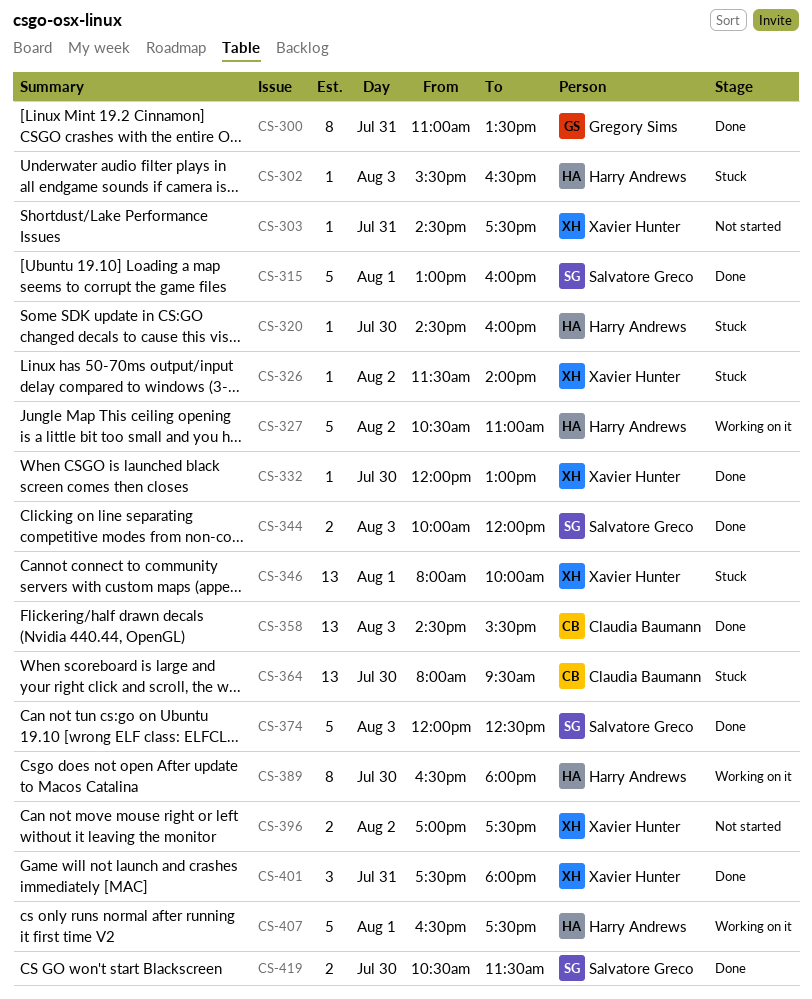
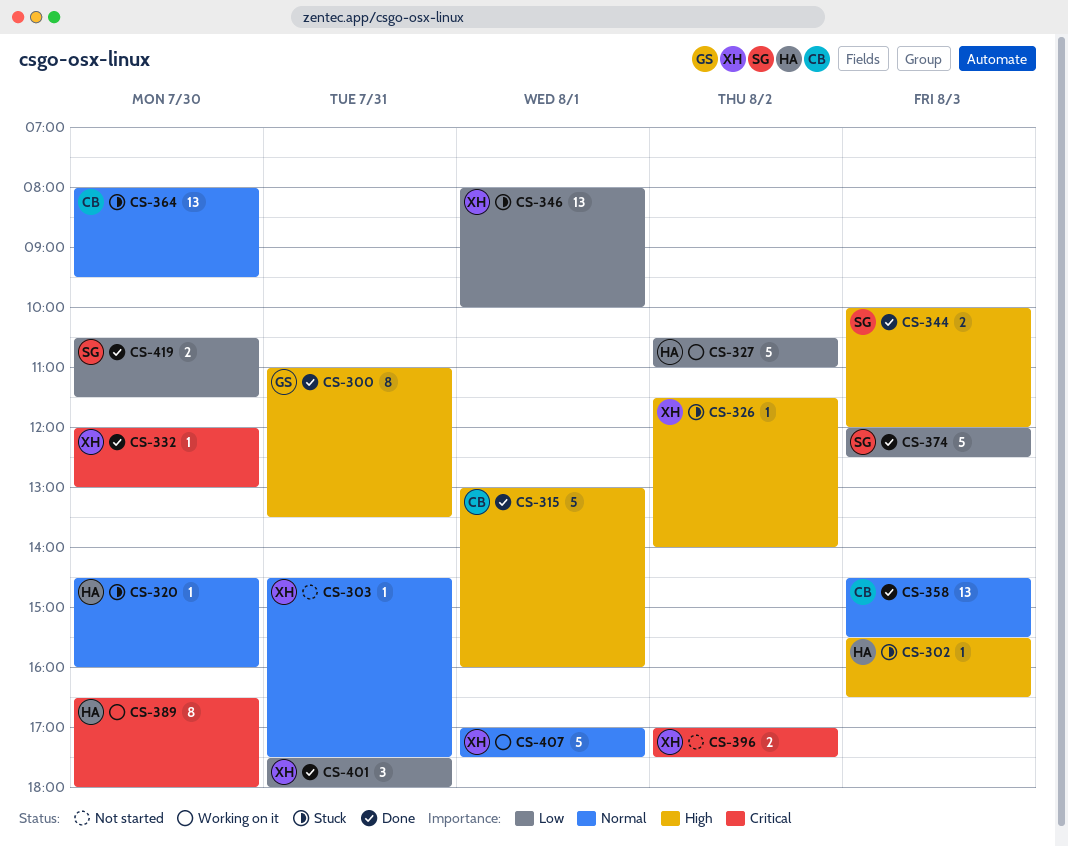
CS-315, owner: Salvatore Greco -> Claudia Baumann
CS-407, owner: Harry Andrews -> Xavier Hunter
CS-407, begins: 16:30 -> 17:00

